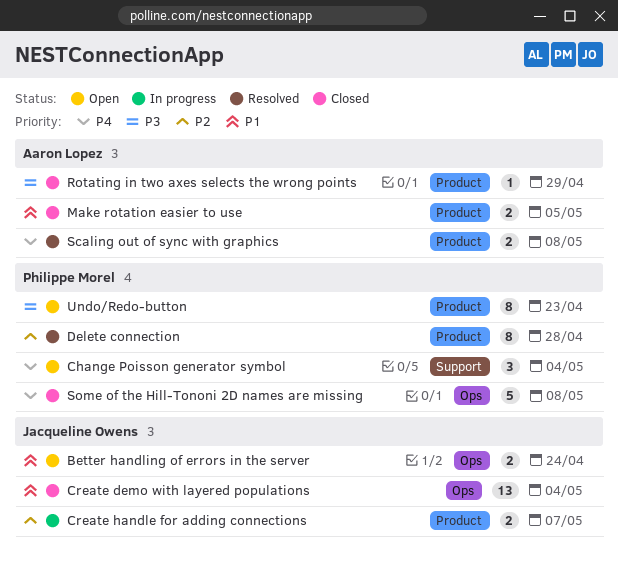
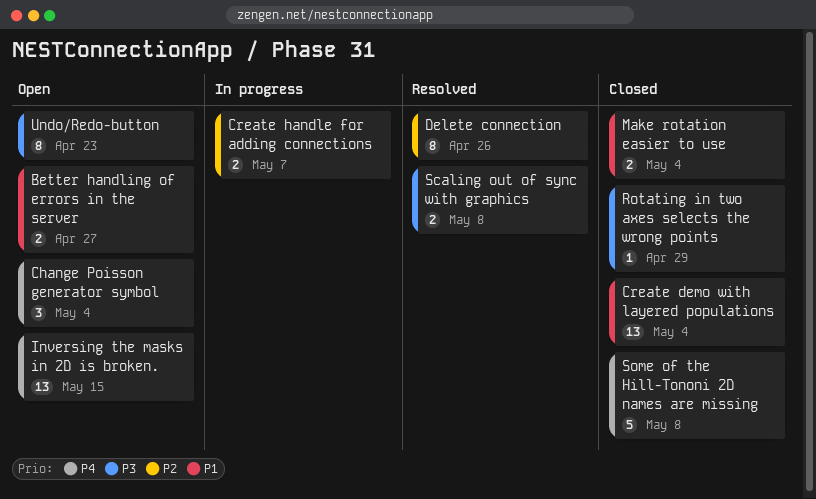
Better handling of errors in the server, due: Apr 24 -> Apr 27
Delete connection, due: Apr 28 -> Apr 26
Inversing the masks in 2D is broken.: none -> present
Make rotation easier to use, due: May 5 -> May 4
Scaling out of sync with graphics, priority: P4 -> P3

